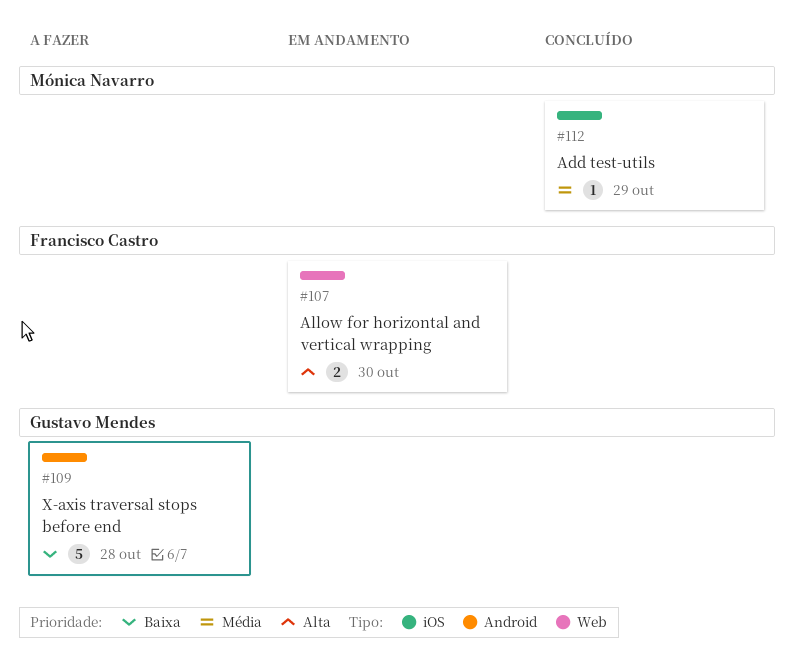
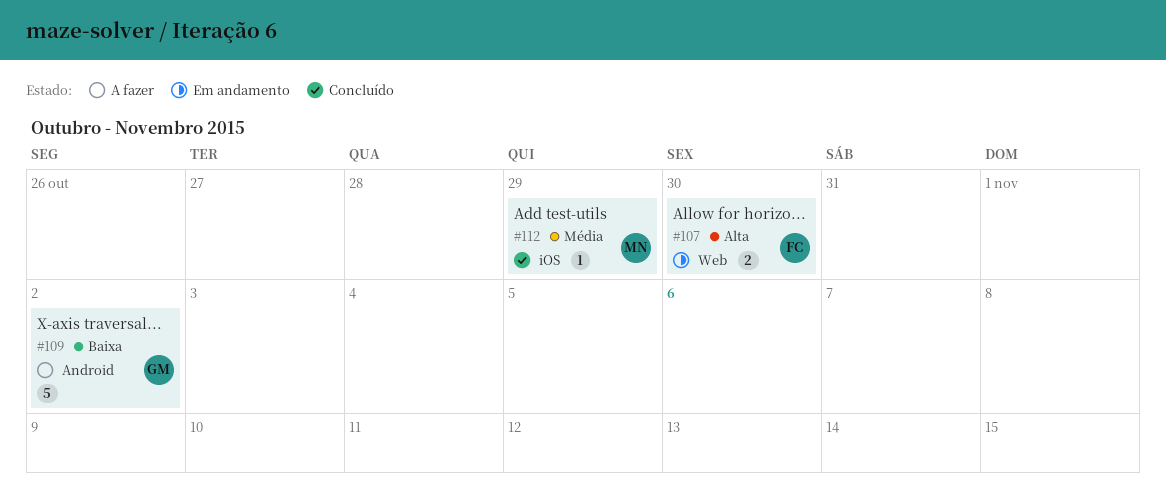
#109, due: Oct 28 -> Nov 2

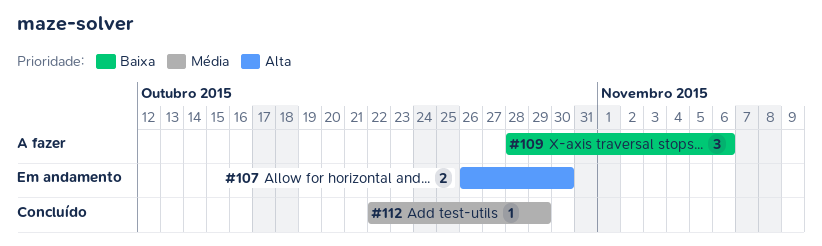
#109, estimate: 5 -> 3
#109, due: Nov 2 -> Nov 6

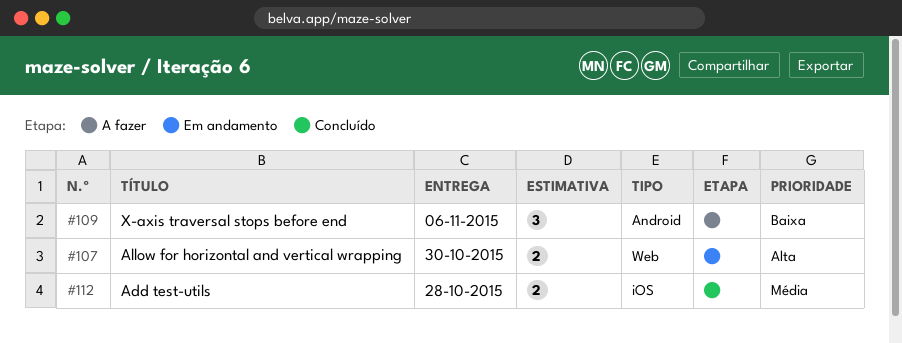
#112, estimate: 1 -> 2
#112, due: Oct 29 -> Oct 28

